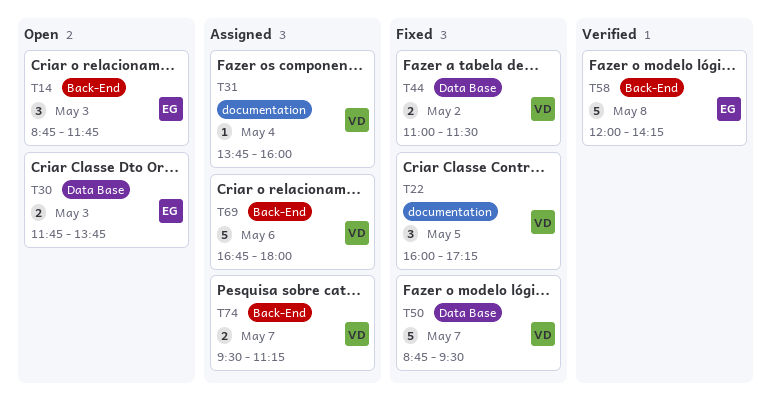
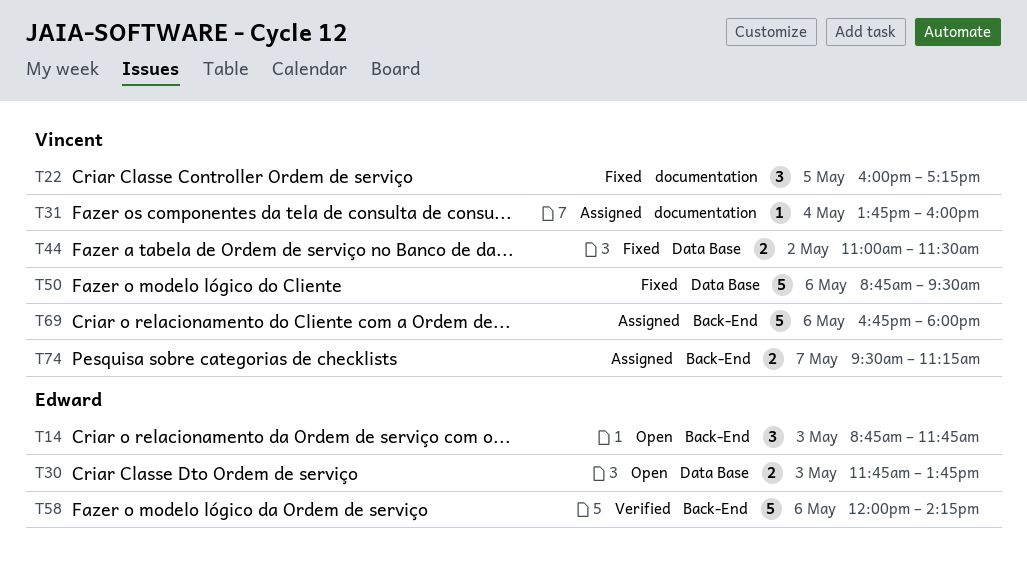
T50, day: May 7 -> May 6
T58, day: May 8 -> May 6

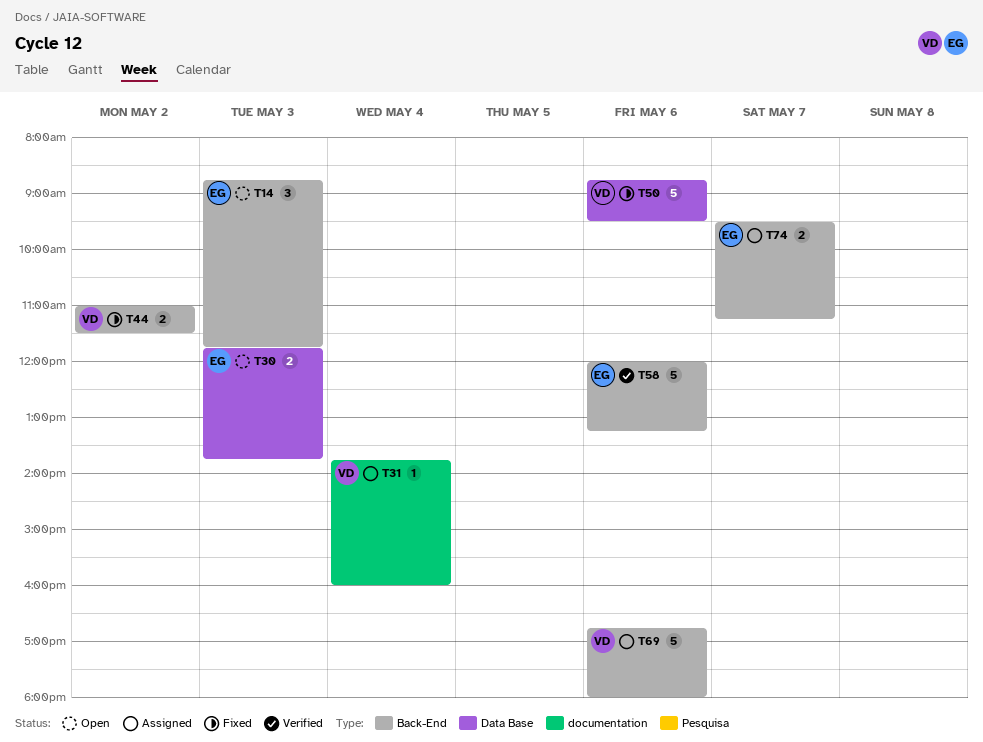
T22: present -> none
T44, label: Data Base -> Back-End
T58, ends: 14:15 -> 13:15
T74, owner: Vincent -> Edward

